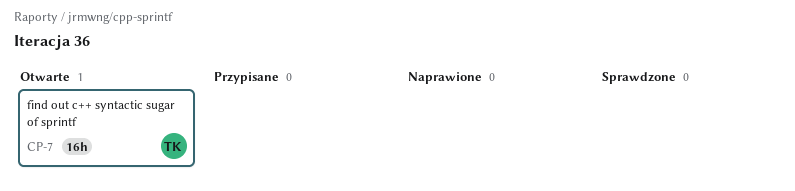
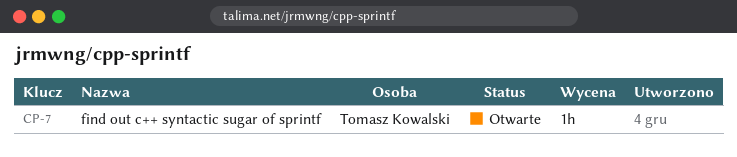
CP-7, estimate: 16h -> 1h

